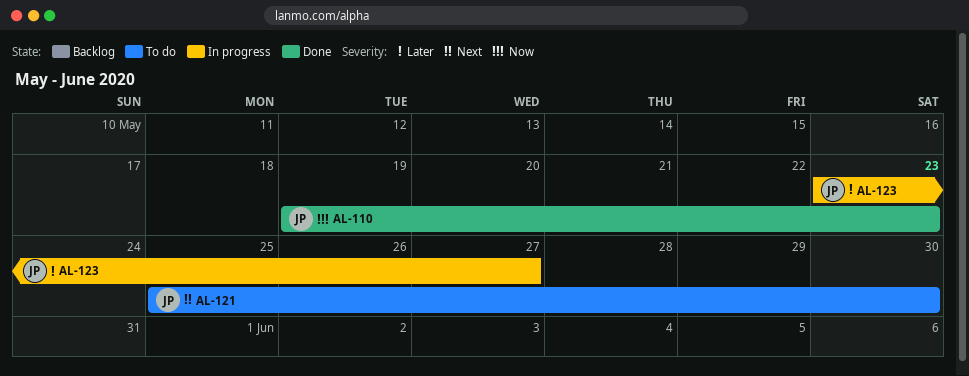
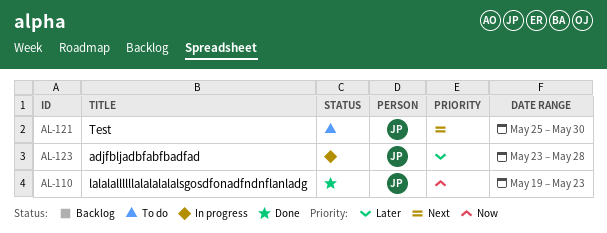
AL-123, due: May 27 -> May 28

